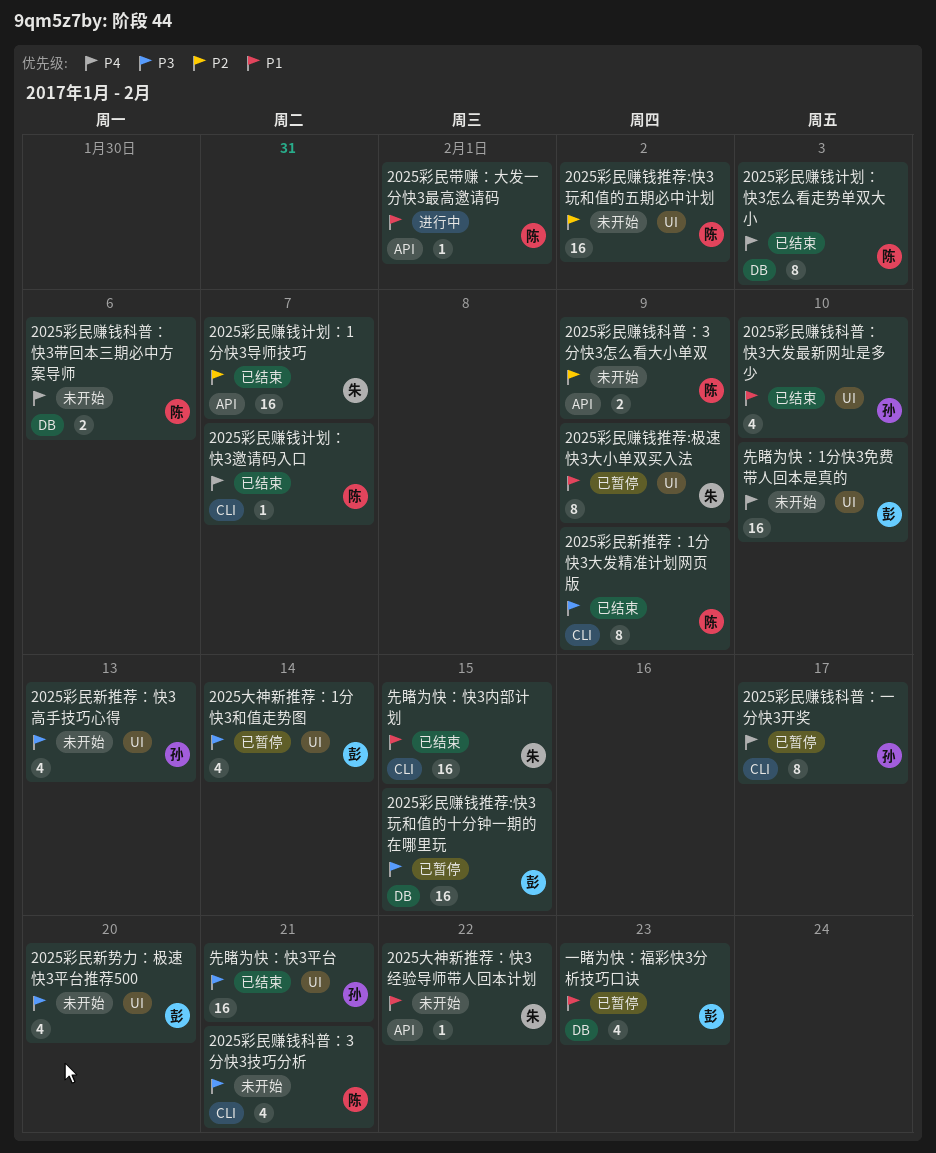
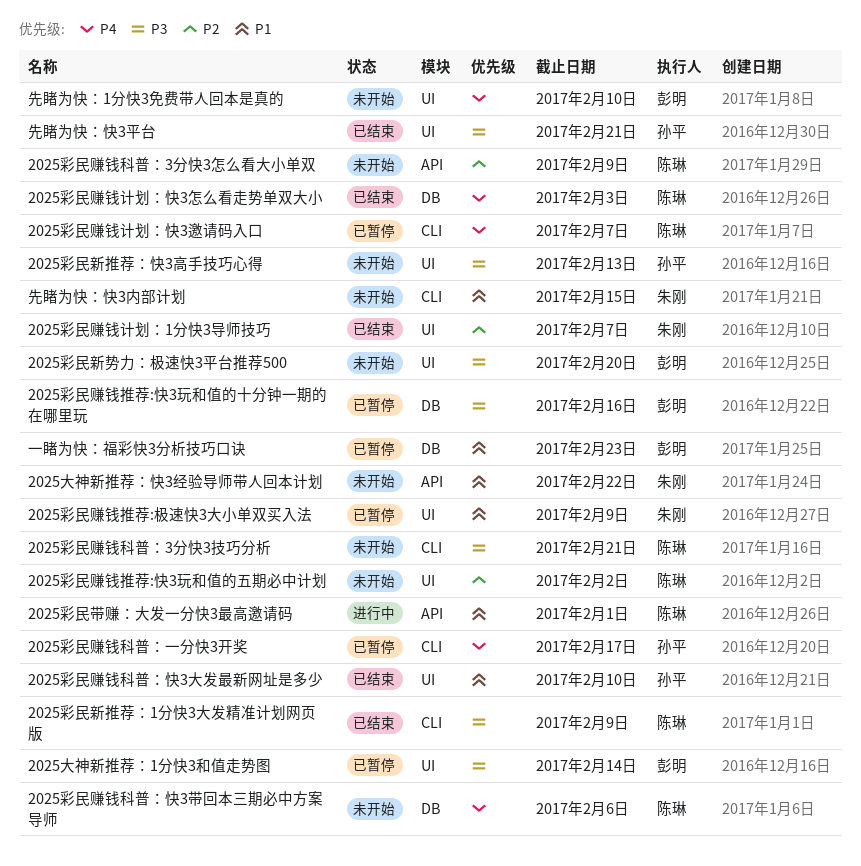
2025彩民赚钱推荐:快3玩和值的十分钟一期的在哪里玩, due: Feb 15 -> Feb 16
2025彩民赚钱计划：1分快3导师技巧, label: API -> UI
2025彩民赚钱计划：快3邀请码入口, status: 已结束 -> 已暂停
先睹为快：快3内部计划, status: 已结束 -> 未开始

